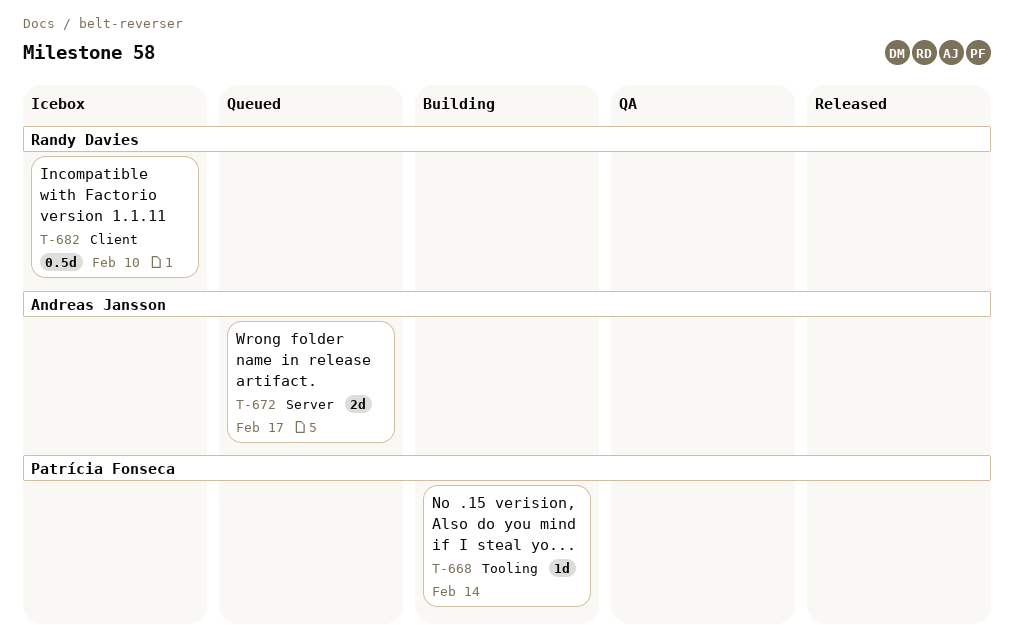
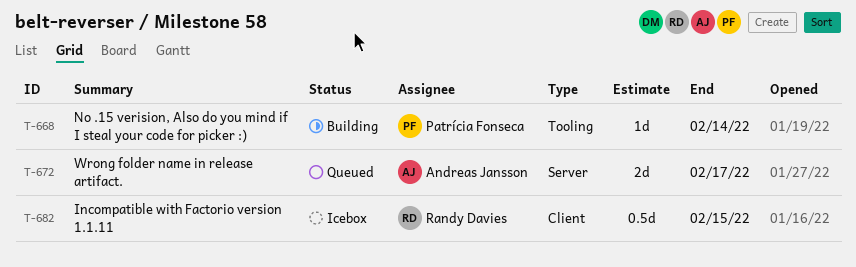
T-682, due: Feb 10 -> Feb 15

